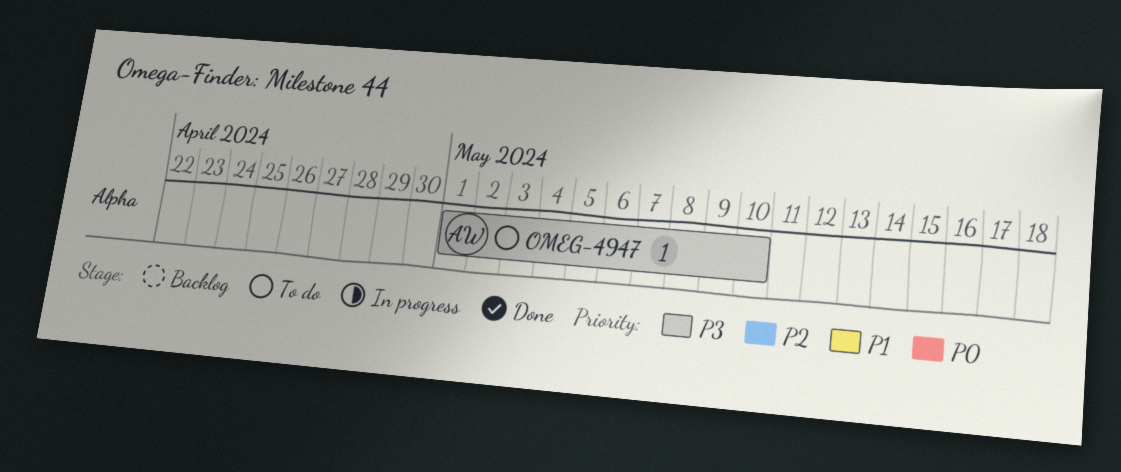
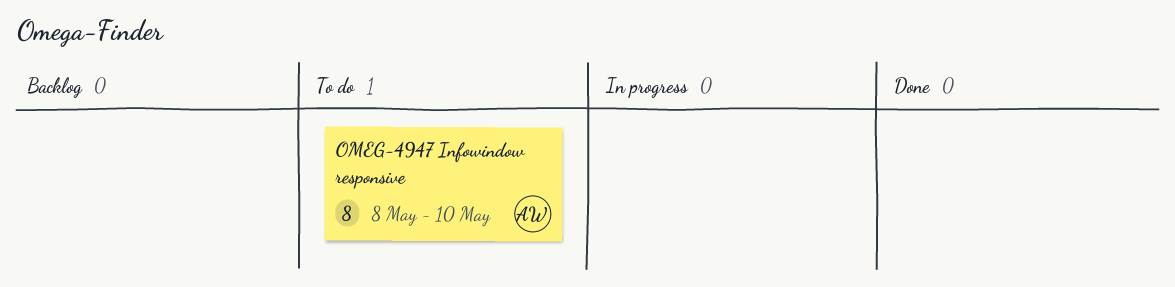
OMEG-4947, estimate: 1 -> 8
OMEG-4947, start: May 1 -> May 8

